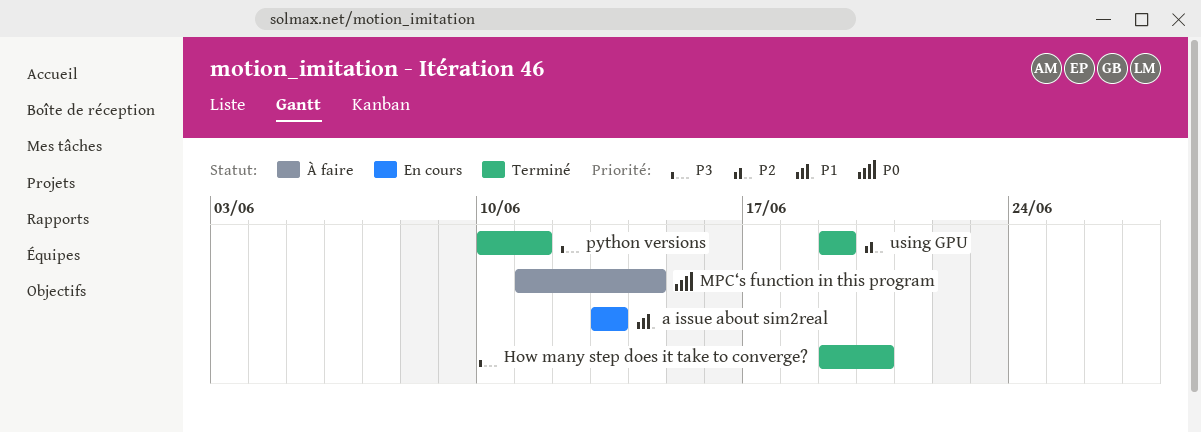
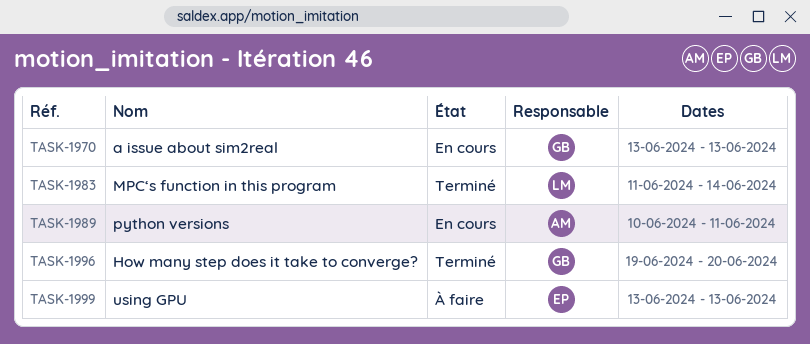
MPC‘s function in this program, status: À faire -> Terminé
python versions, status: Terminé -> En cours
using GPU, status: Terminé -> À faire
using GPU, start: Jun 19 -> Jun 13
using GPU, due: Jun 19 -> Jun 13

